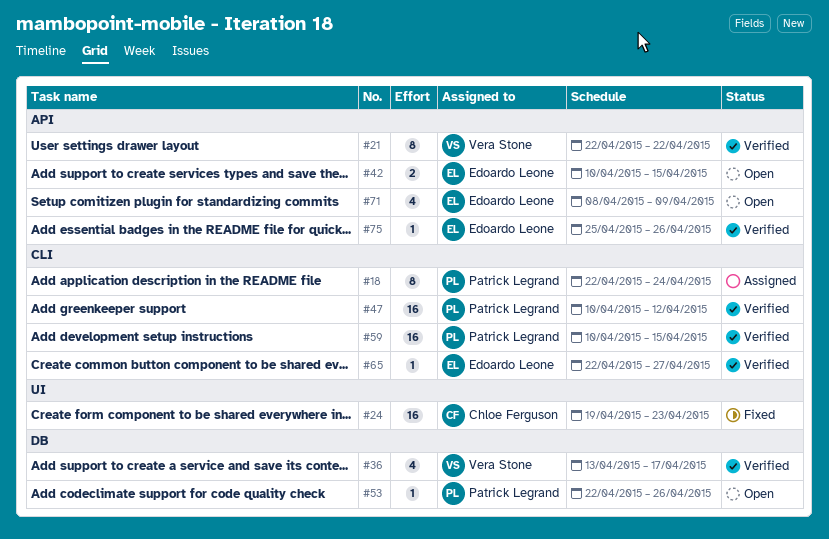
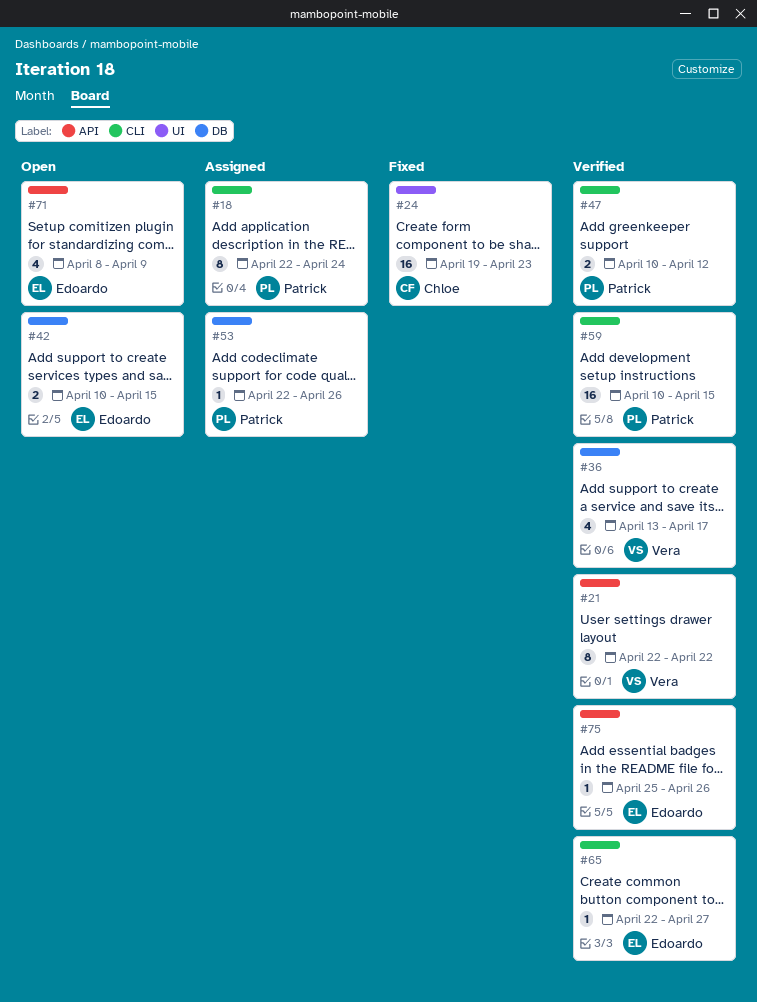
#42, label: API -> DB
#47, estimate: 16 -> 2
#53, status: Open -> Assigned

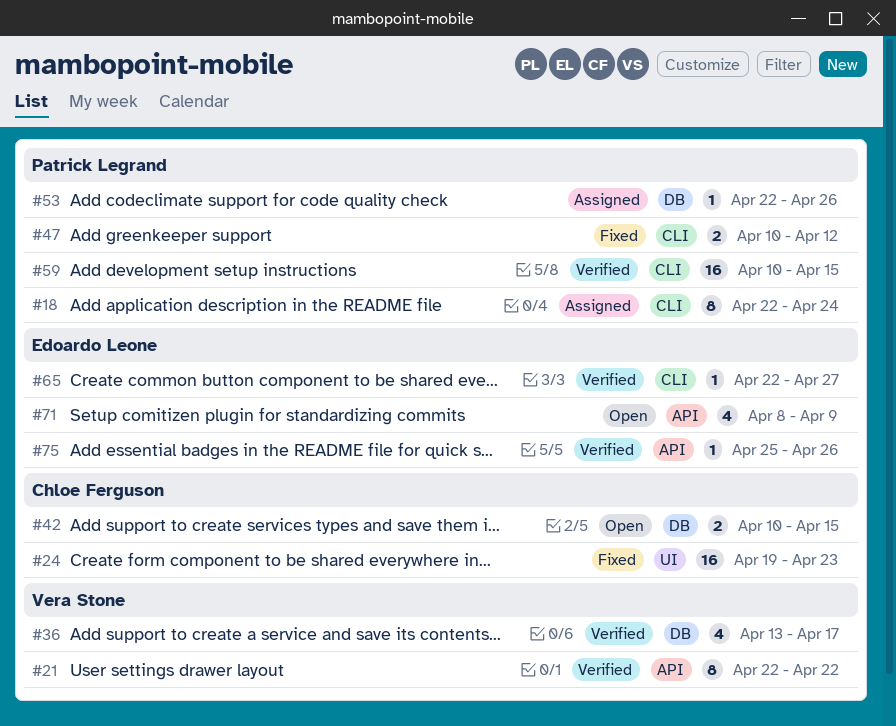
#42, owner: Edoardo Leone -> Chloe Ferguson
#47, status: Verified -> Fixed

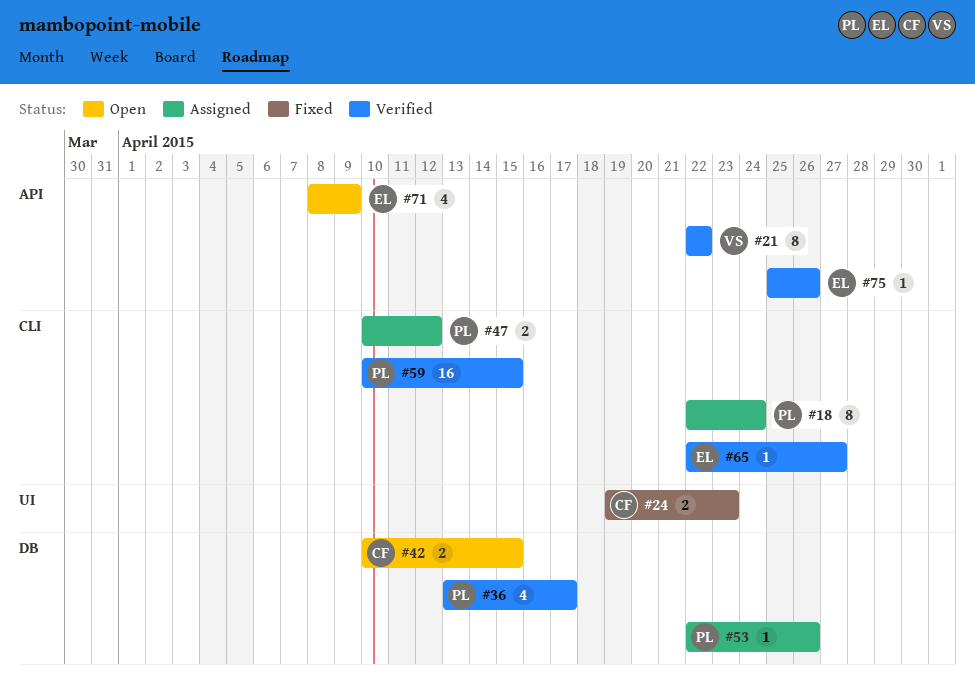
#24, estimate: 16 -> 2
#36, owner: Vera Stone -> Patrick Legrand
#47, status: Fixed -> Assigned

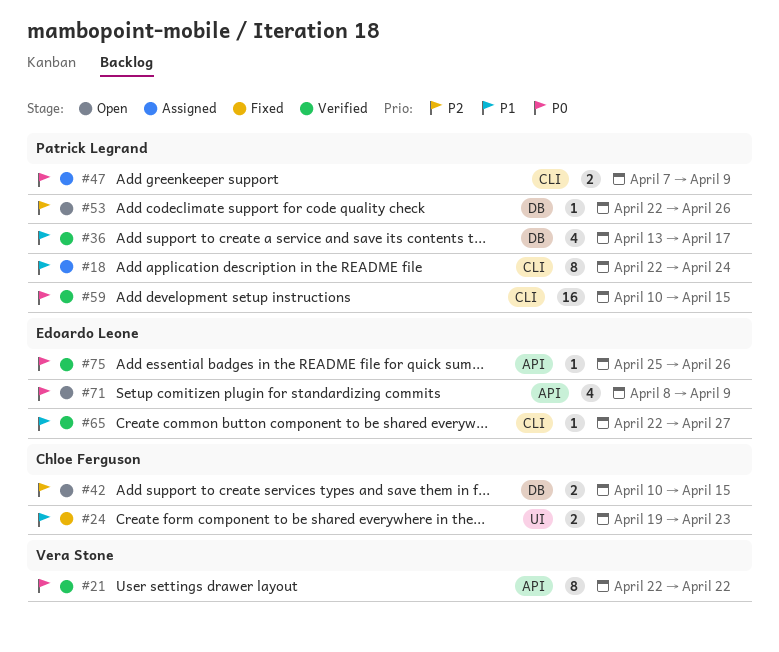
#47, start: Apr 10 -> Apr 7
#47, due: Apr 12 -> Apr 9
#53, status: Assigned -> Open

